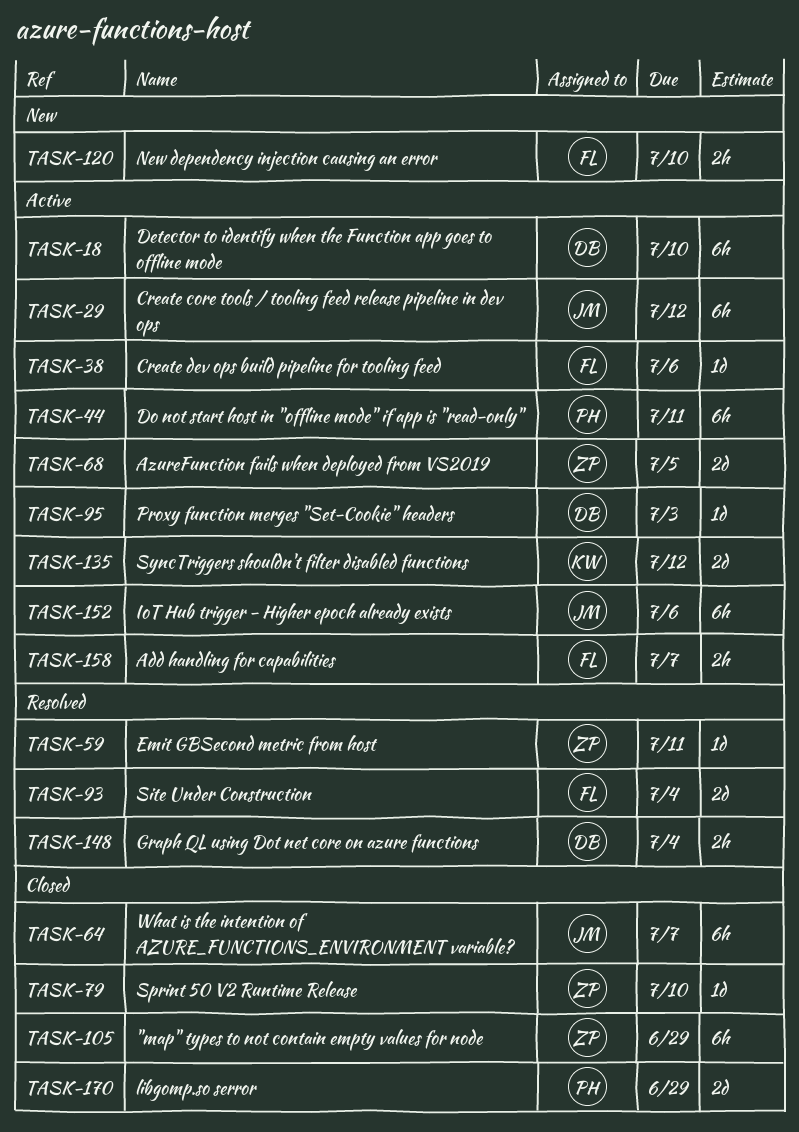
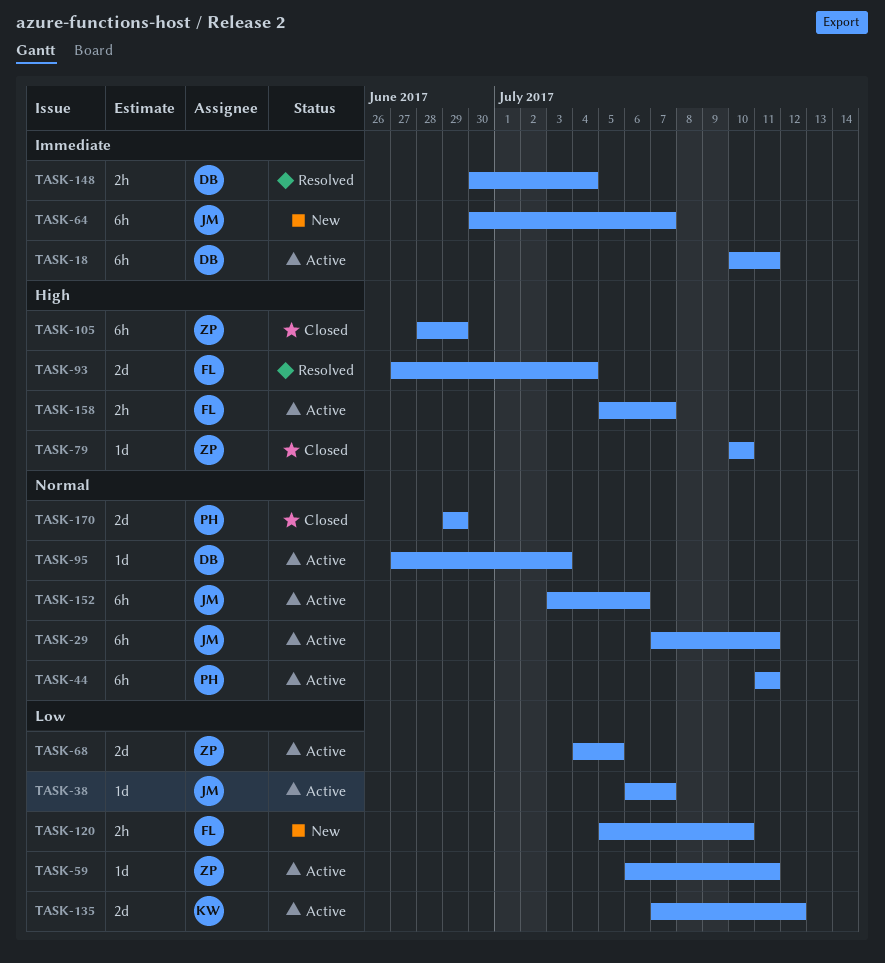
TASK-18, due: Jul 10 -> Jul 11
TASK-29, due: Jul 12 -> Jul 11
TASK-38, owner: FL -> JM
TASK-38, due: Jul 6 -> Jul 7
TASK-59, status: Resolved -> Active
TASK-64, status: Closed -> New

